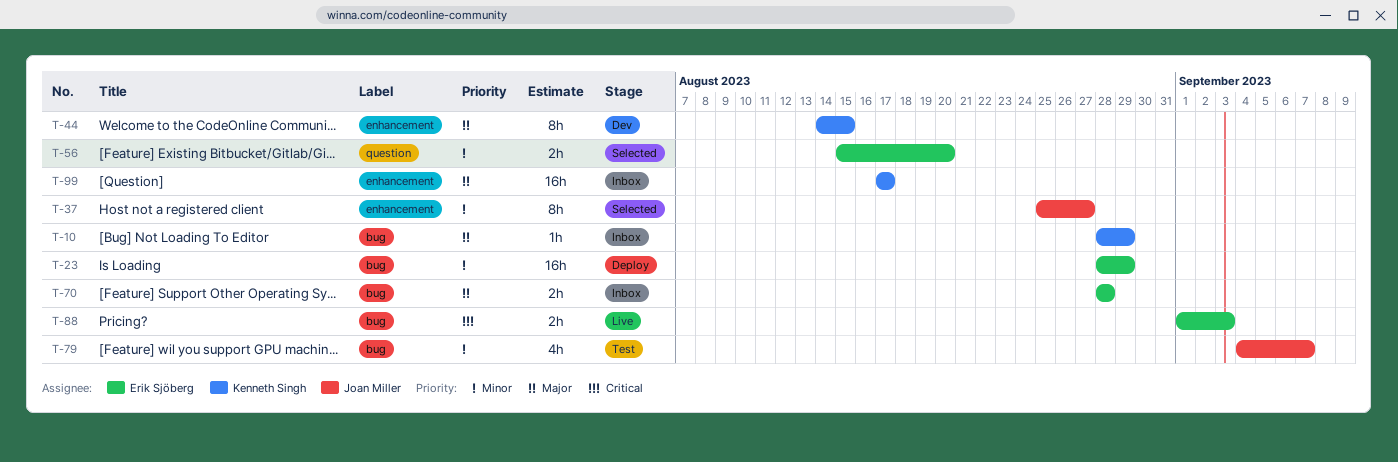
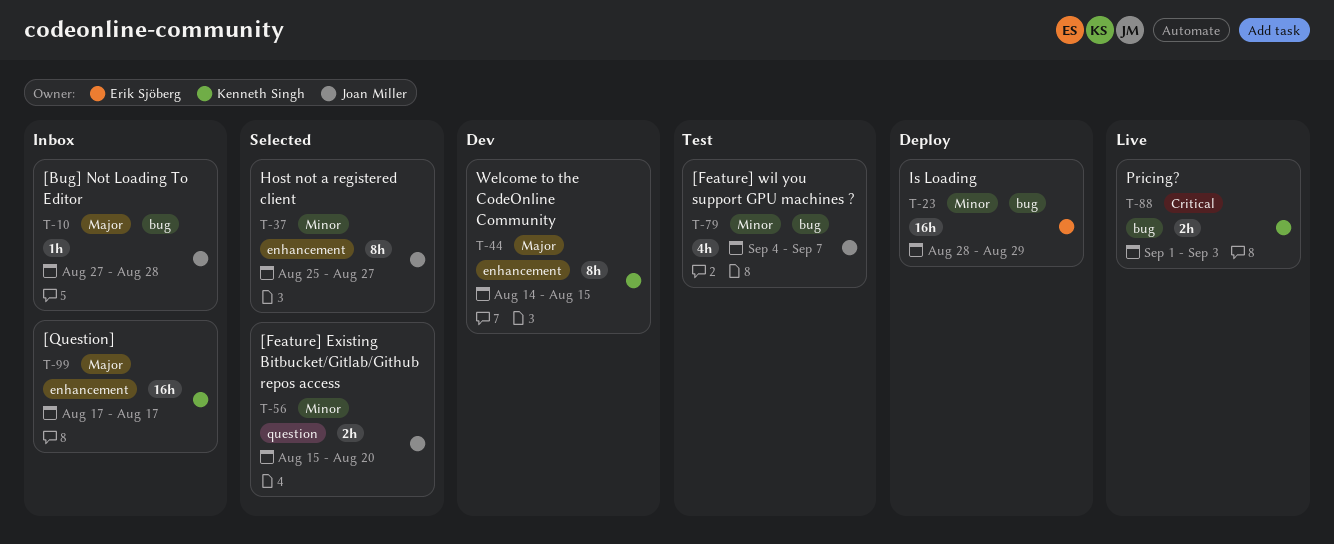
T-10, owner: Kenneth Singh -> Joan Miller
T-10, start: Aug 28 -> Aug 27
T-10, due: Aug 29 -> Aug 28
T-56, owner: Erik Sjöberg -> Joan Miller
T-70: present -> none
T-88, owner: Erik Sjöberg -> Kenneth Singh

